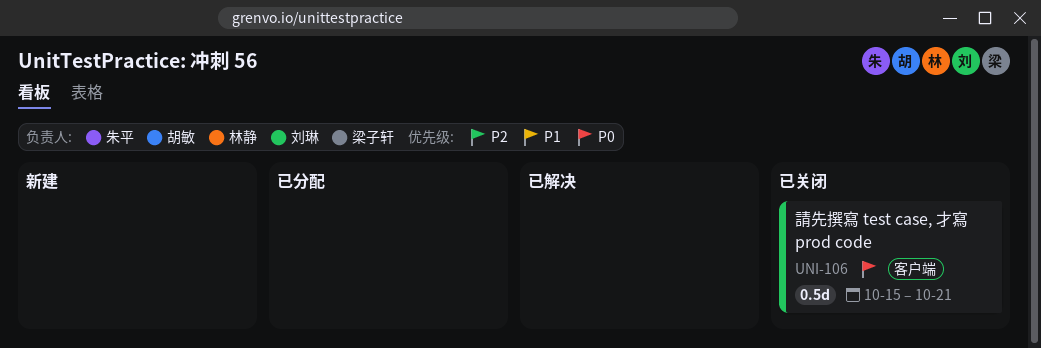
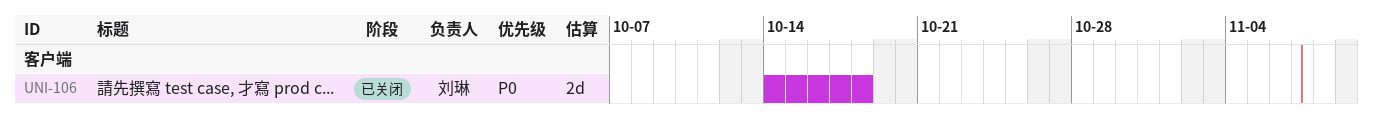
UNI-106, estimate: 0.5d -> 2d
UNI-106, start: Oct 15 -> Oct 14
UNI-106, due: Oct 21 -> Oct 18

